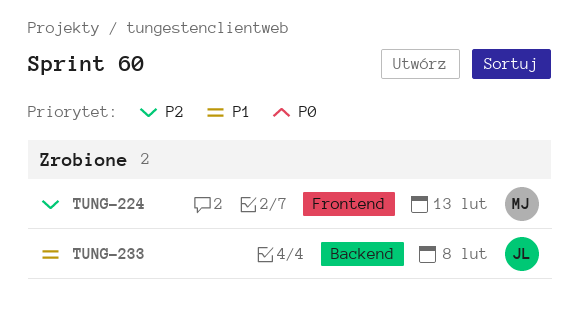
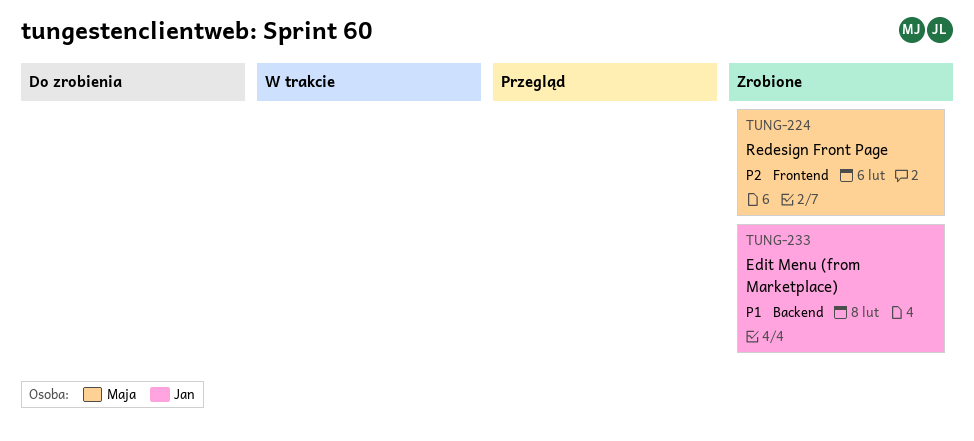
TUNG-224, due: Feb 13 -> Feb 6

